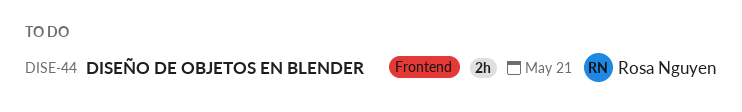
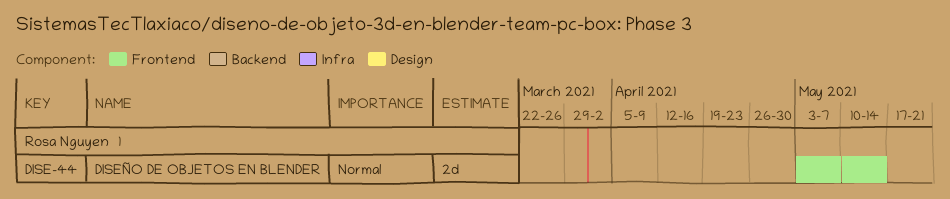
DISE-44, estimate: 2h -> 2d
DISE-44, due: May 21 -> May 14

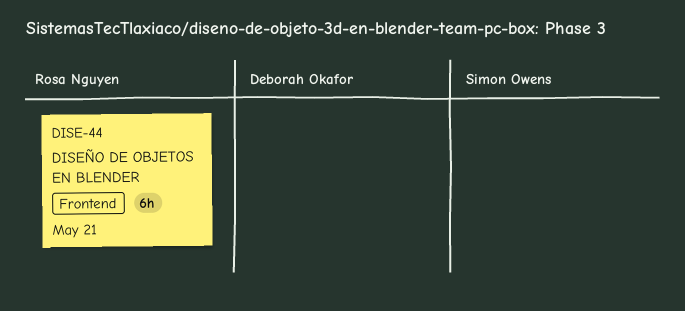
DISE-44, estimate: 2d -> 6h
DISE-44, due: May 14 -> May 21

